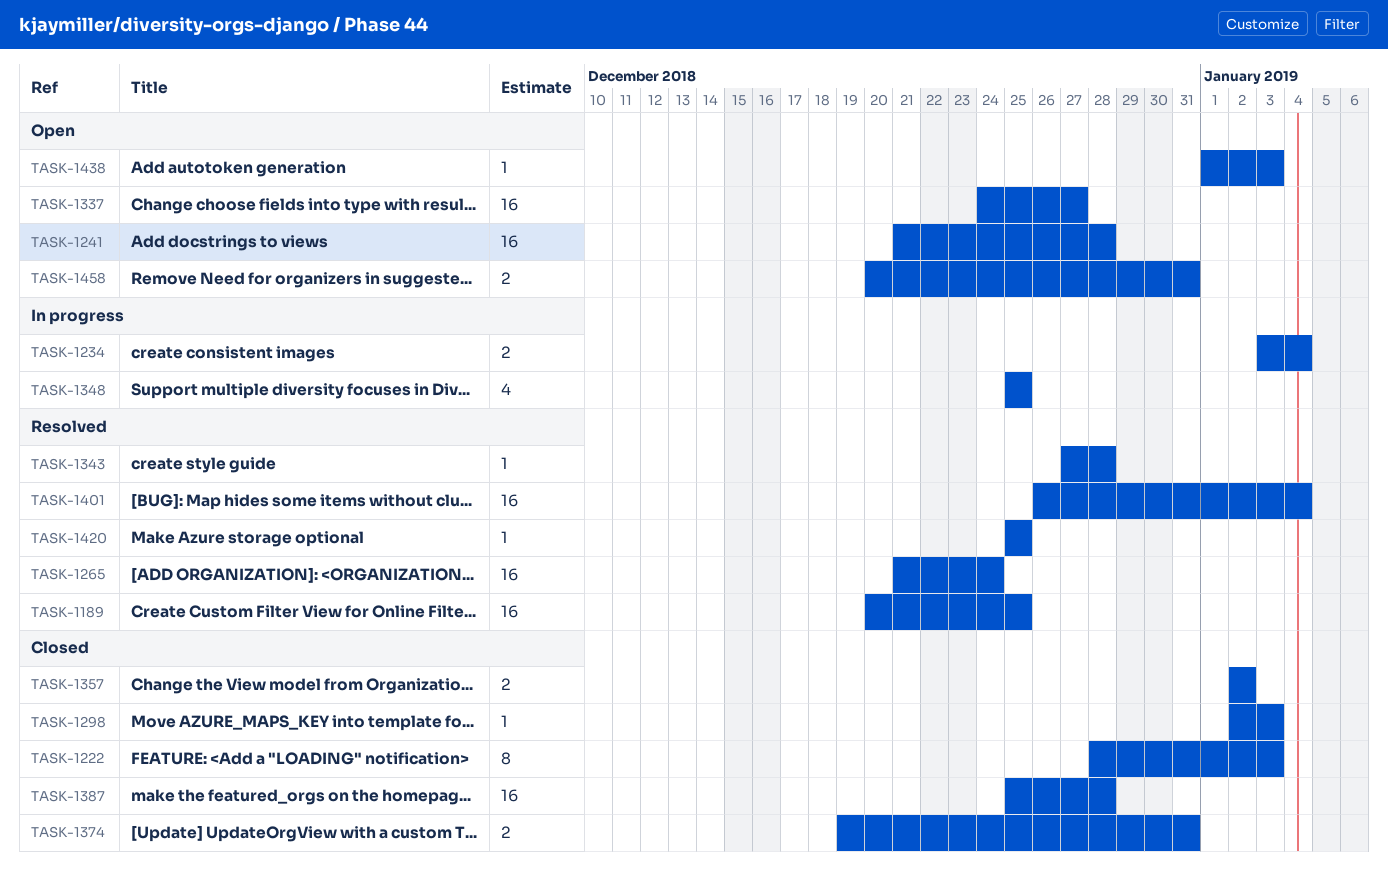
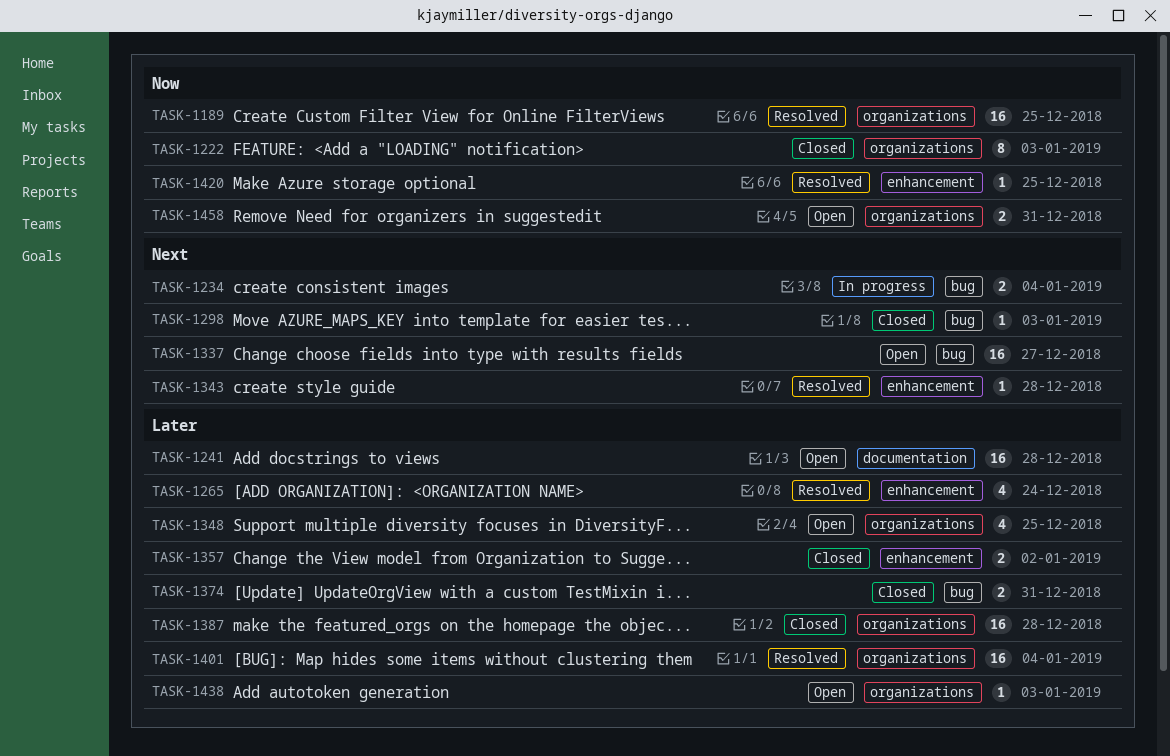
TASK-1265, estimate: 16 -> 4
TASK-1348, status: In progress -> Open

